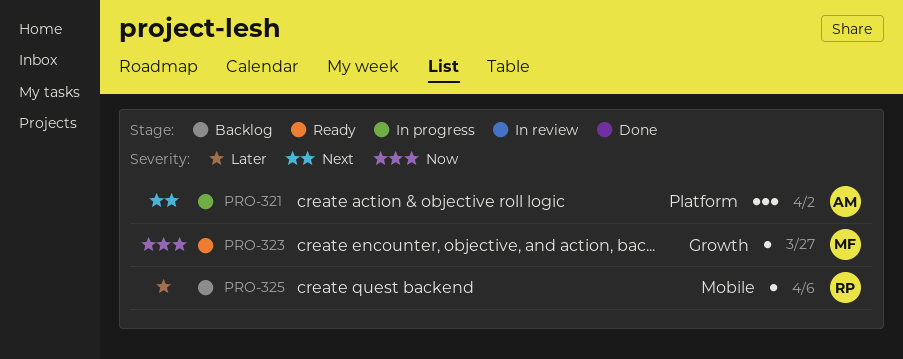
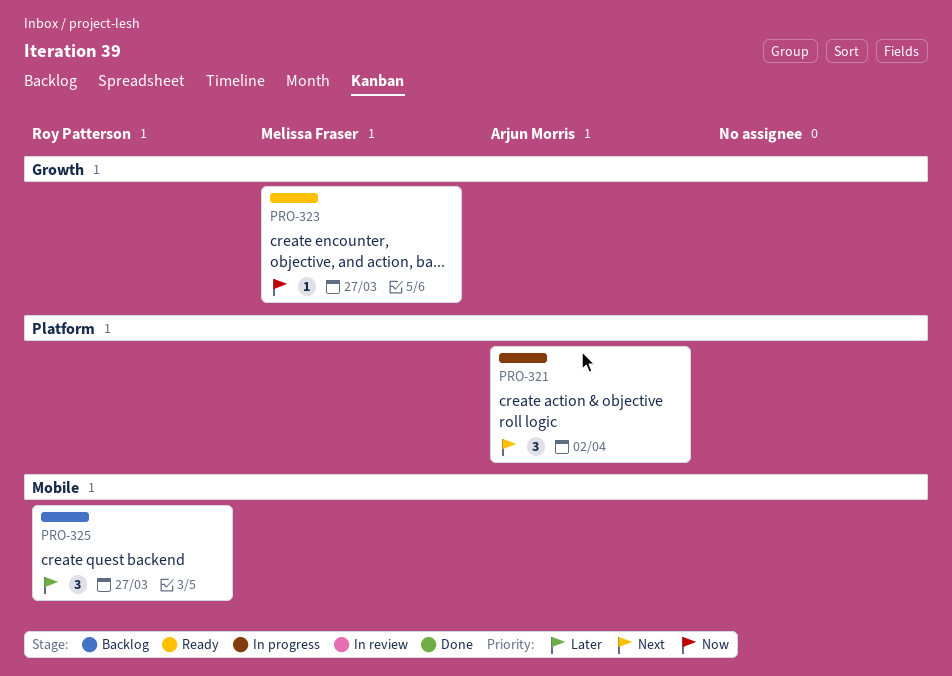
PRO-325, estimate: 1 -> 3
PRO-325, due: Apr 6 -> Mar 27

